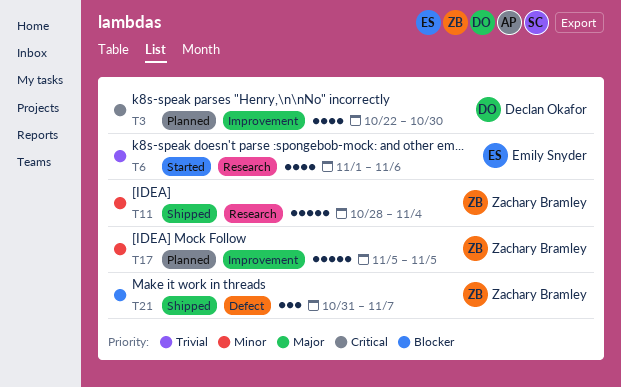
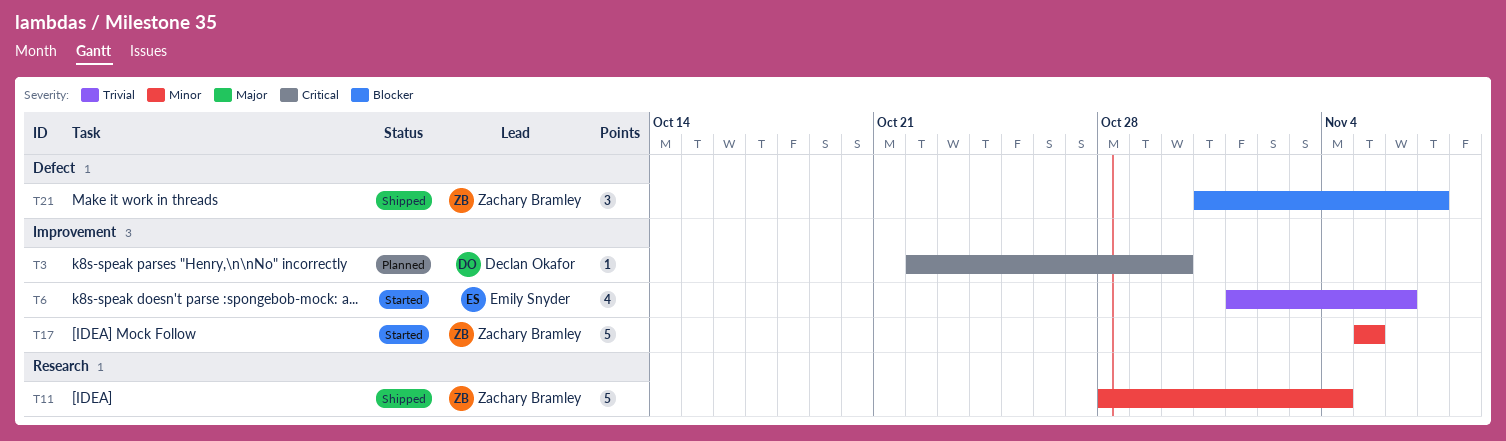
T3, estimate: 4 -> 1
T6, label: Research -> Improvement
T17, status: Planned -> Started

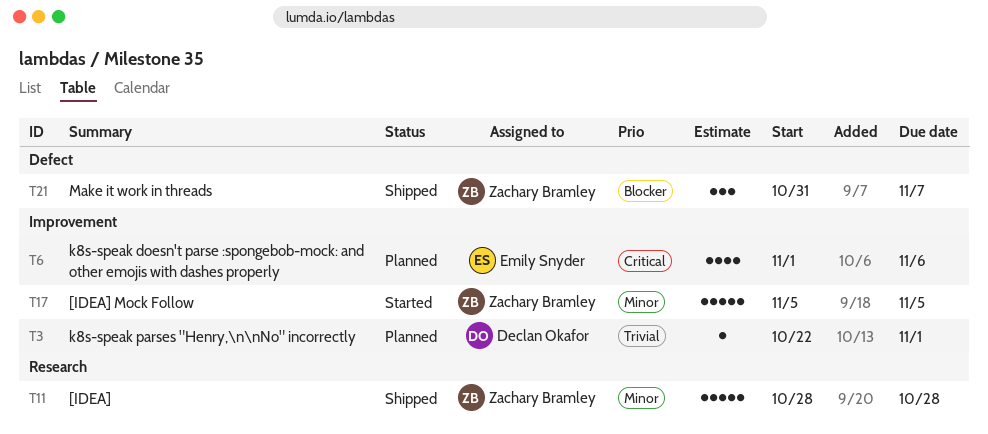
T3, priority: Critical -> Trivial
T3, due: Oct 30 -> Nov 1
T6, status: Started -> Planned
T6, priority: Trivial -> Critical
T11, due: Nov 4 -> Oct 28

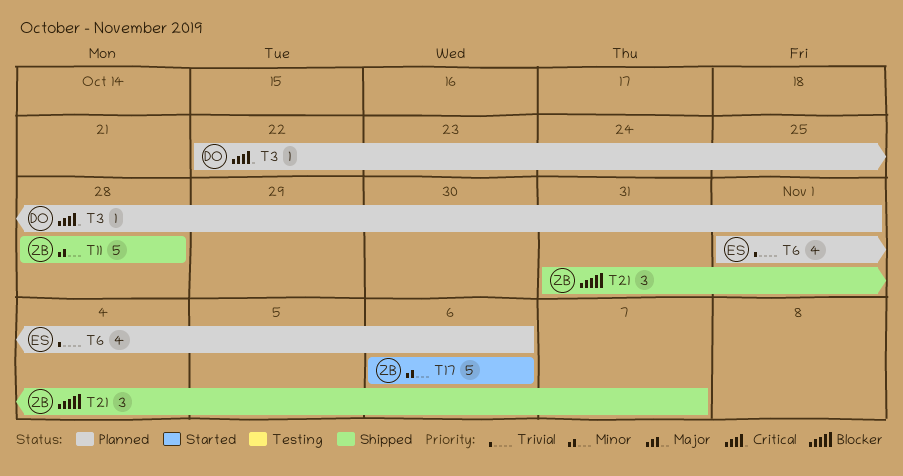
T3, priority: Trivial -> Critical
T6, priority: Critical -> Trivial
T17, start: Nov 5 -> Nov 6
T17, due: Nov 5 -> Nov 6

